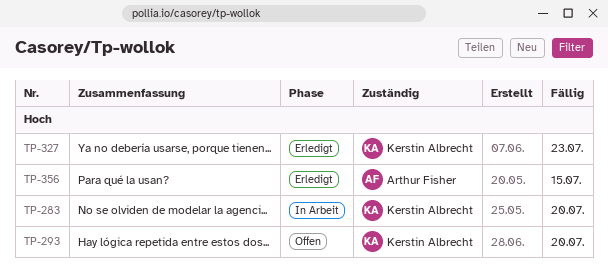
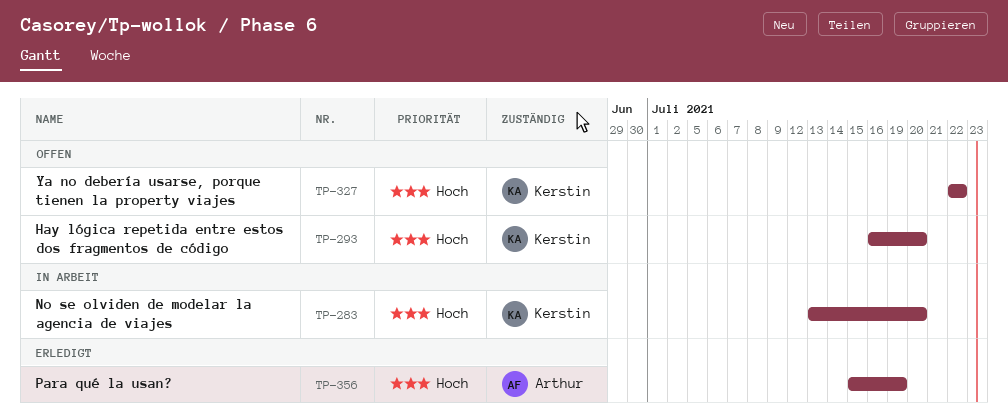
TP-327, status: Erledigt -> Offen
TP-327, due: Jul 23 -> Jul 22
TP-356, due: Jul 15 -> Jul 19

